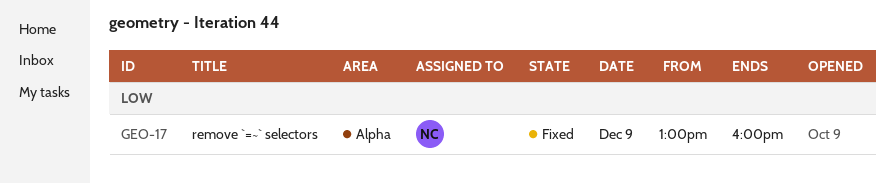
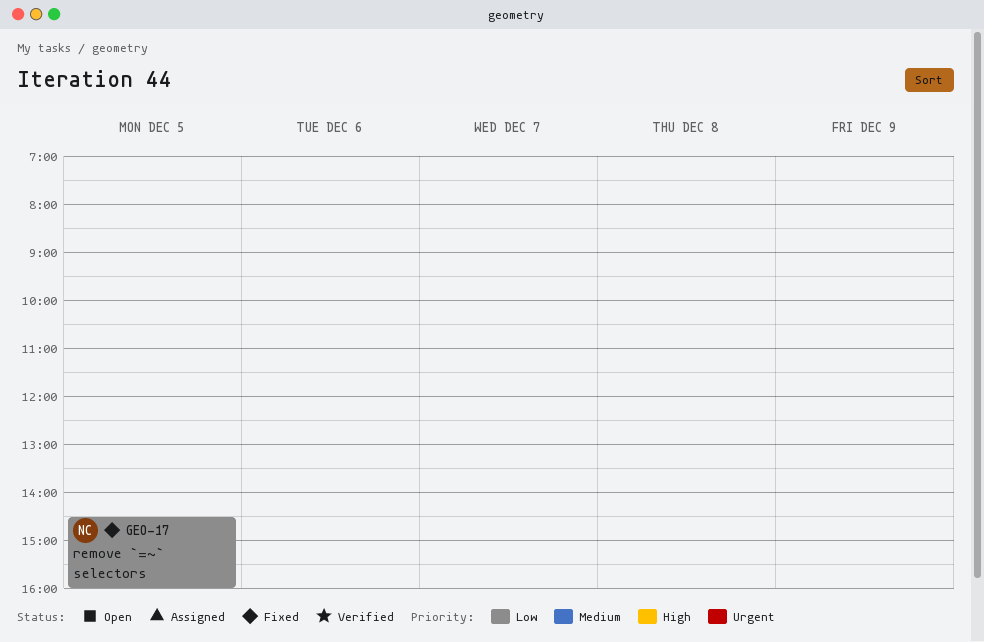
GEO-17, day: Dec 9 -> Dec 5
GEO-17, begins: 13:00 -> 14:30

